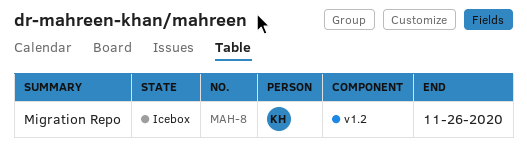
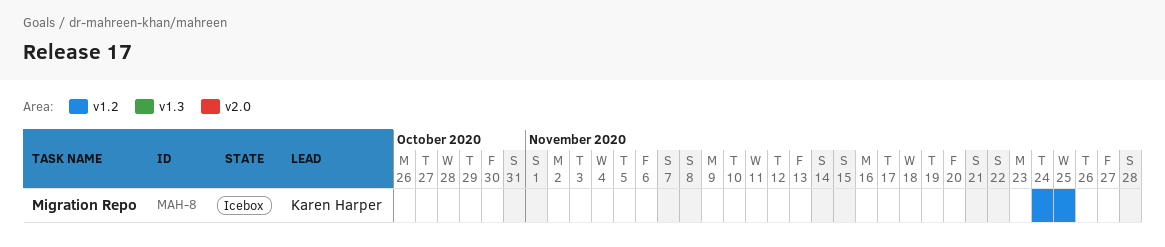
MAH-8, due: Nov 26 -> Nov 25

